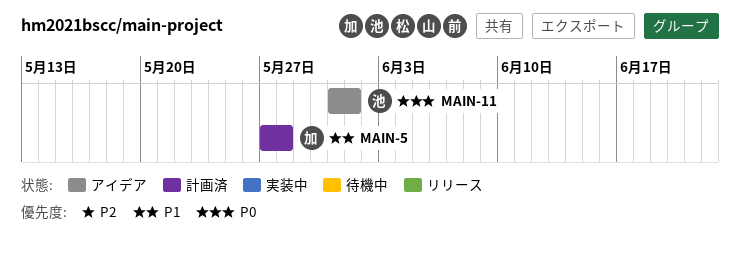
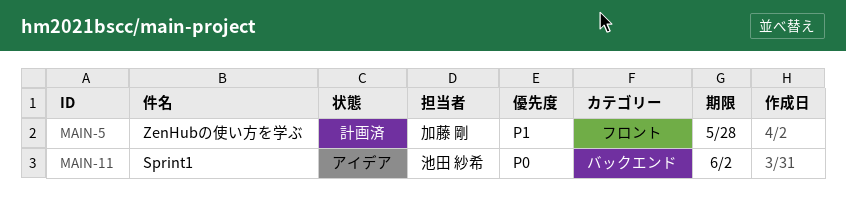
MAIN-11, due: Jun 1 -> Jun 2

